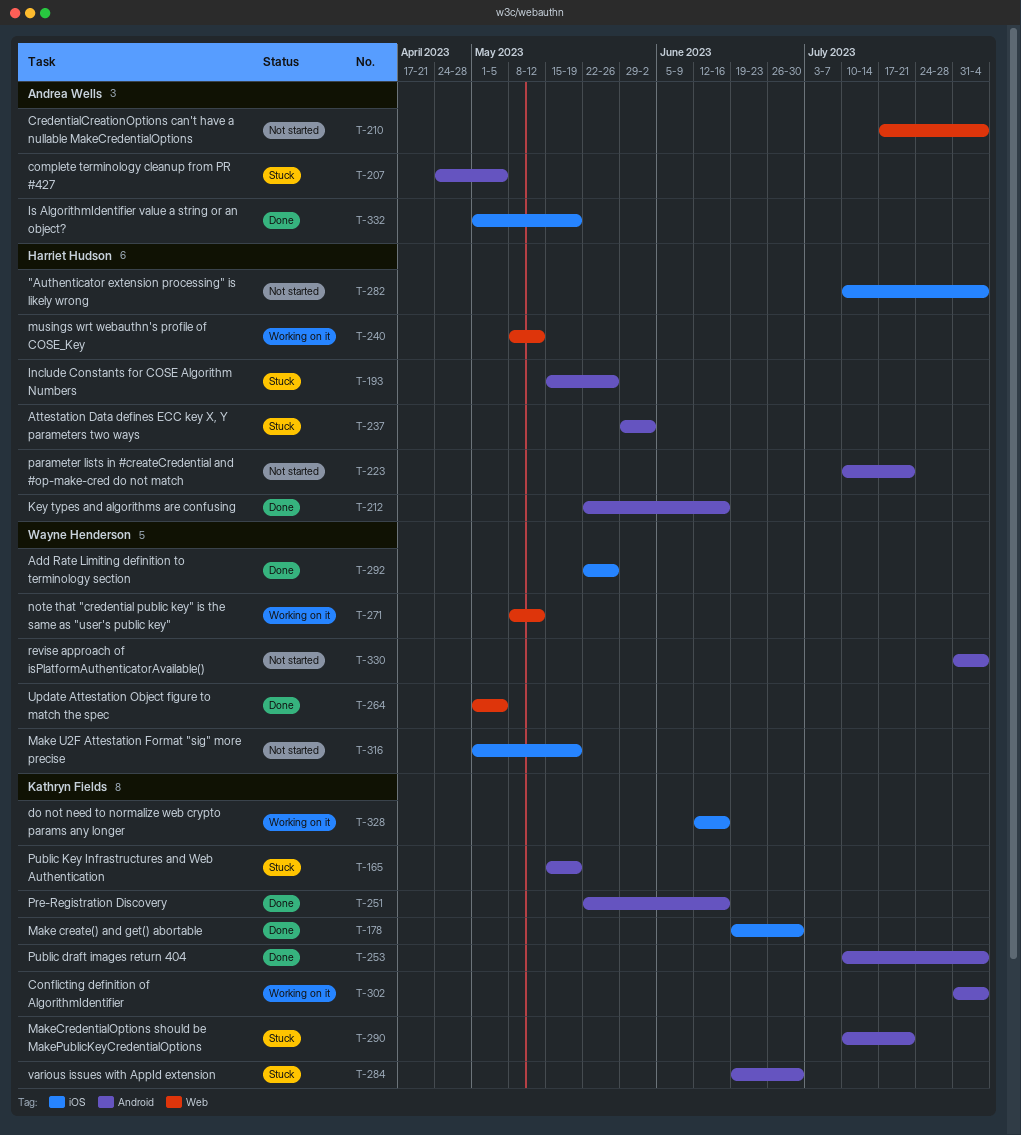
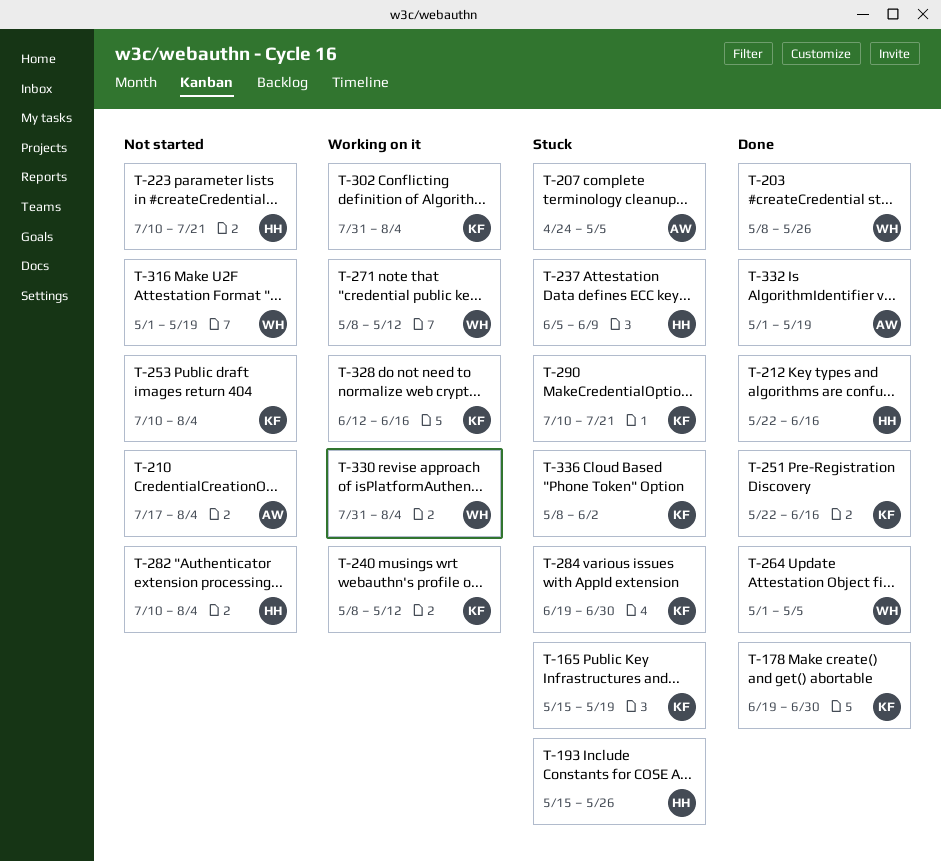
T-203: none -> present
T-237, start: May 29 -> Jun 5
T-237, due: Jun 2 -> Jun 9
T-240, owner: Harriet Hudson -> Kathryn Fields
T-253, status: Done -> Not started
T-292: present -> none
T-330, status: Not started -> Working on it
T-336: none -> present

